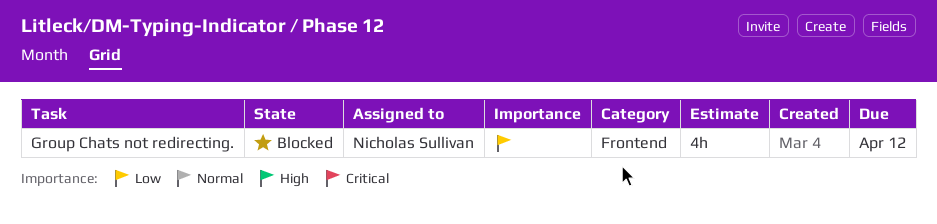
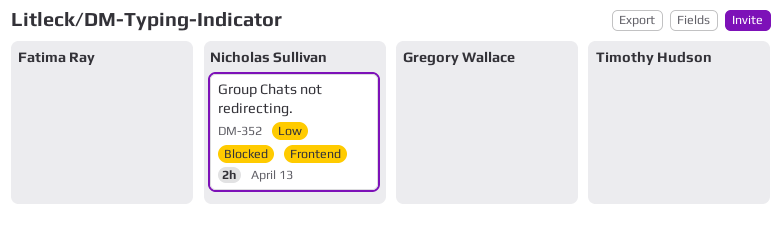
Group Chats not redirecting., estimate: 4h -> 2h
Group Chats not redirecting., due: Apr 12 -> Apr 13

